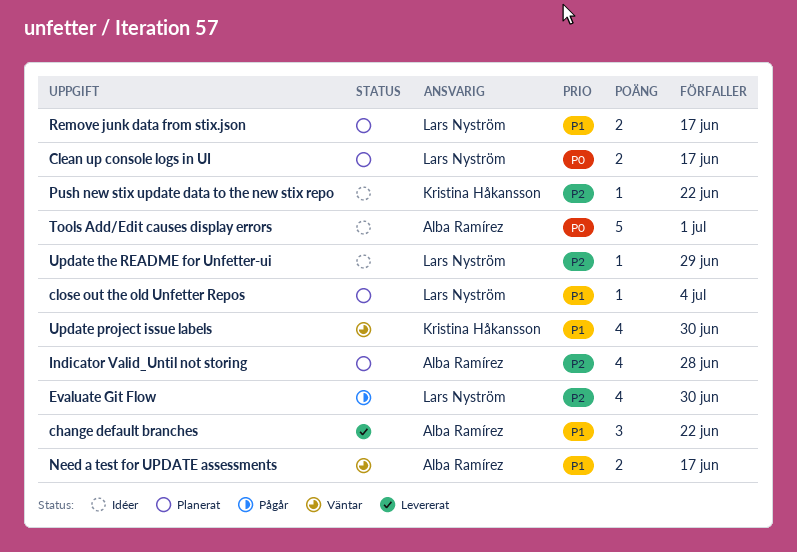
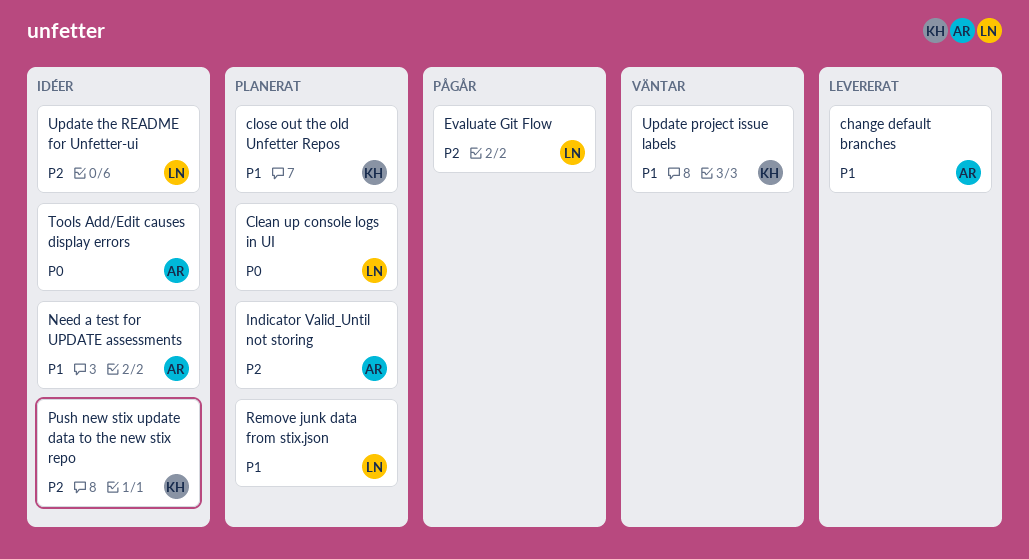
close out the old Unfetter Repos, owner: Lars Nyström -> Kristina Håkansson
Need a test for UPDATE assessments, status: Väntar -> Idéer

